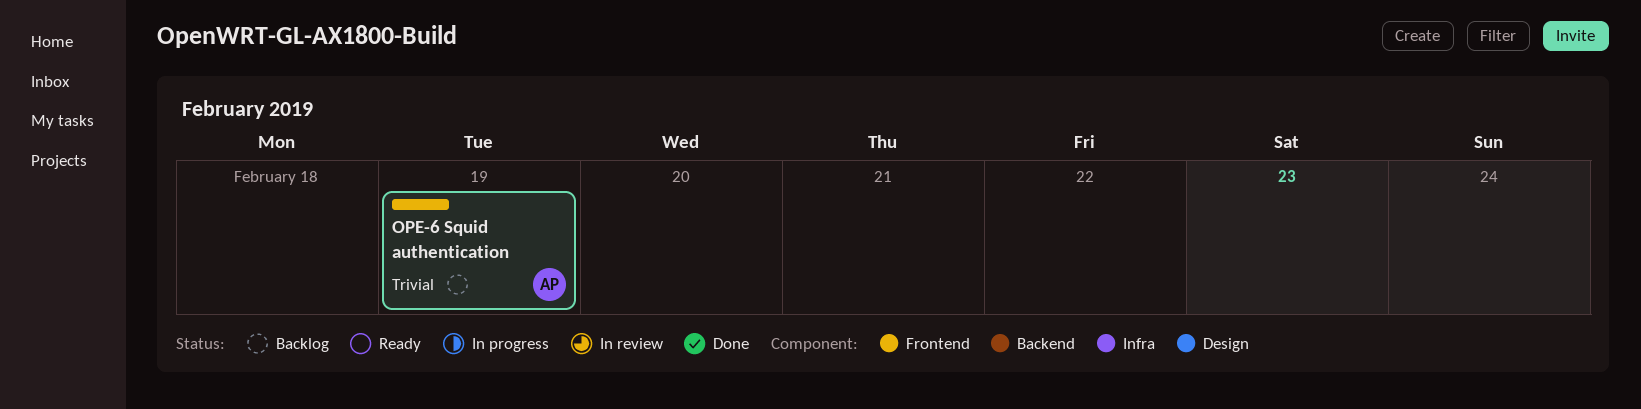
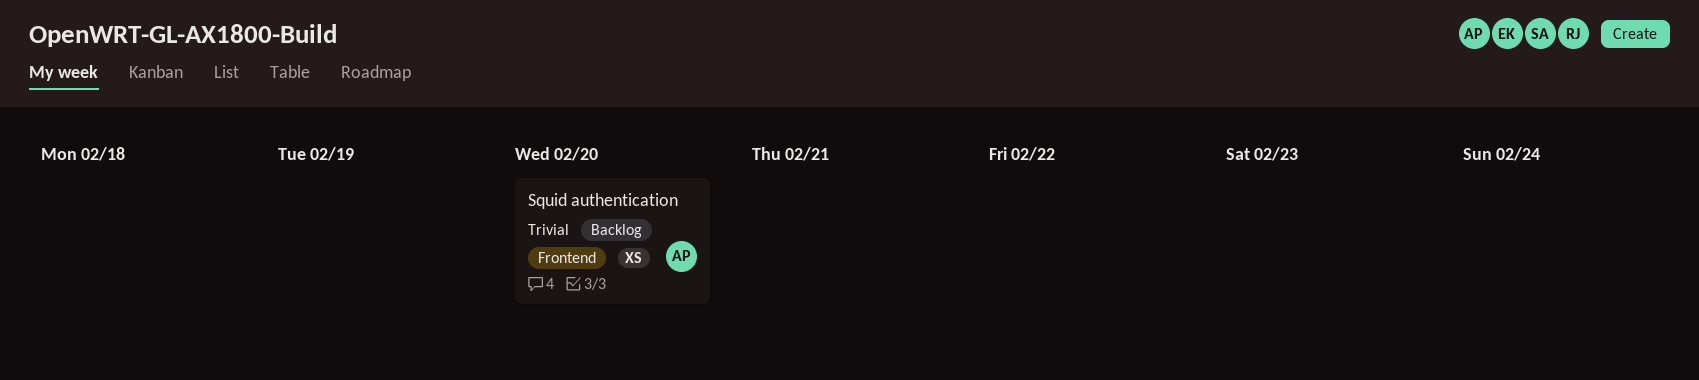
Squid authentication, due: Feb 19 -> Feb 20

